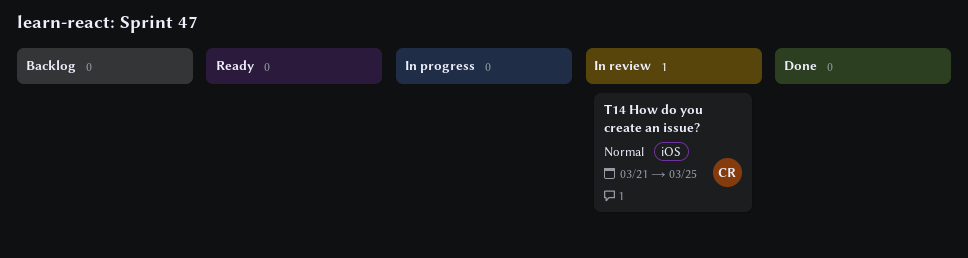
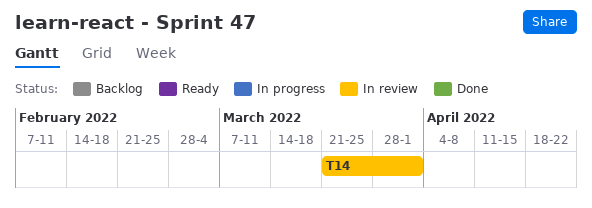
T14, due: Mar 25 -> Apr 1

